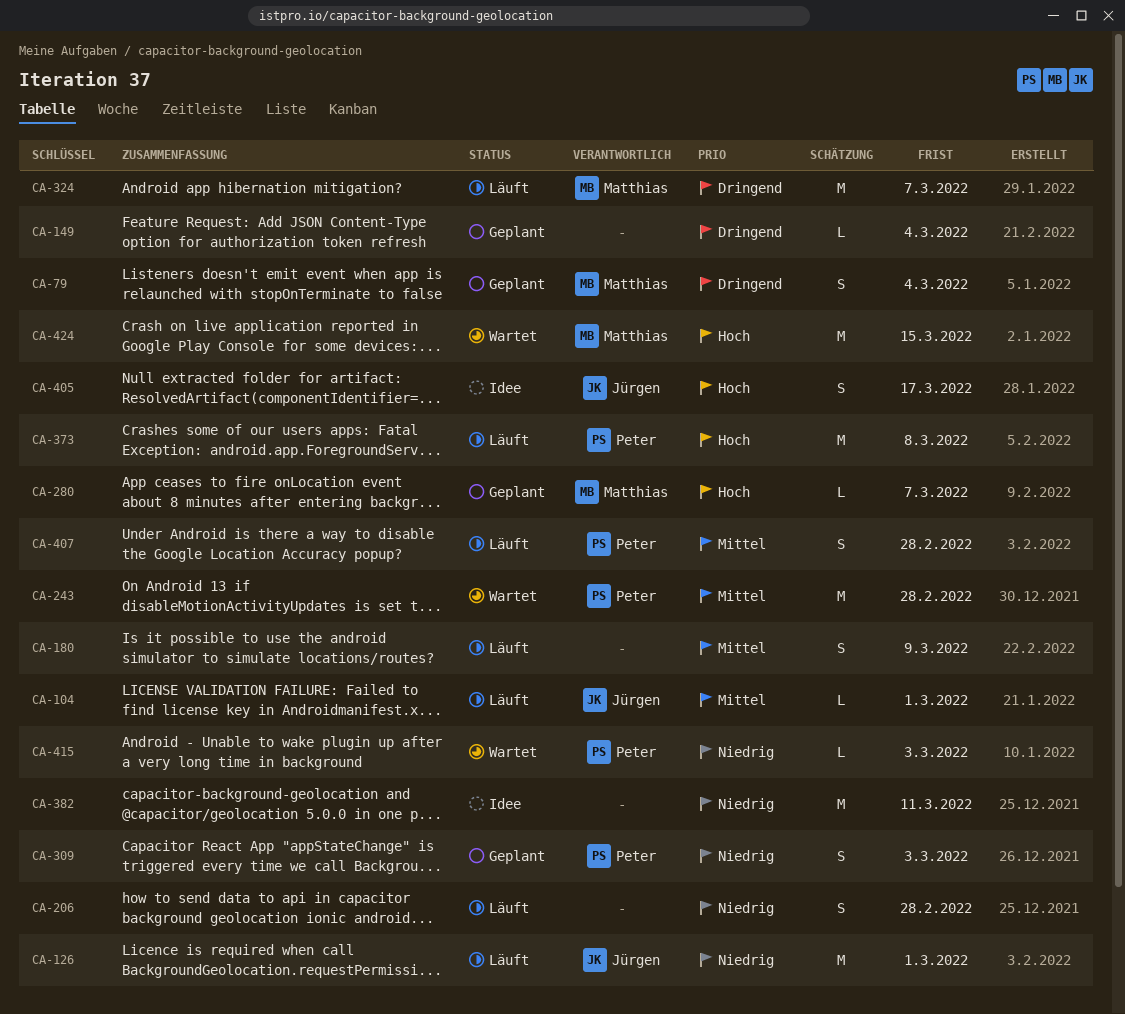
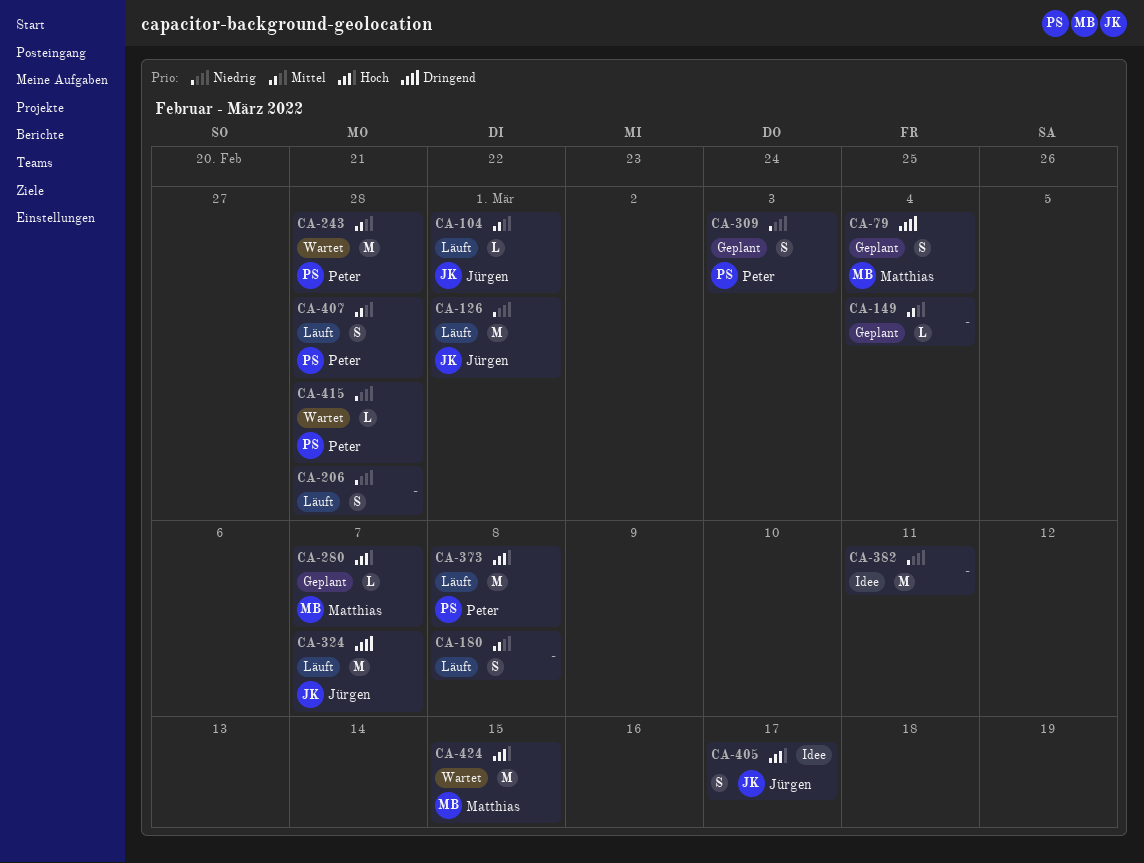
CA-149, priority: Dringend -> Mittel
CA-180, due: Mar 9 -> Mar 8
CA-324, owner: Matthias -> Jürgen
CA-415, due: Mar 3 -> Feb 28

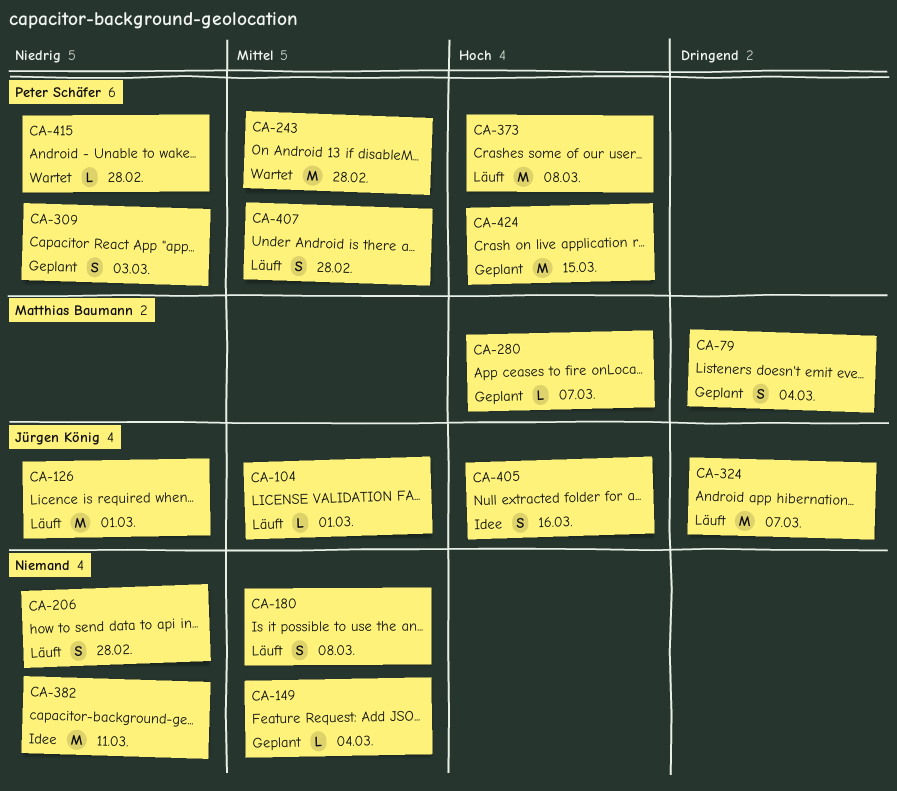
CA-405, due: Mar 17 -> Mar 16
CA-424, status: Wartet -> Geplant
CA-424, owner: Matthias Baumann -> Peter Schäfer

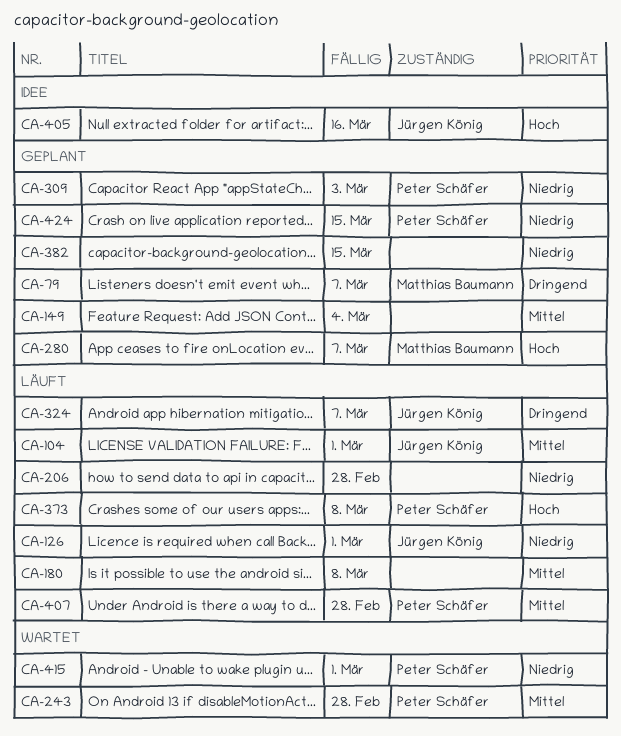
CA-79, due: Mar 4 -> Mar 7
CA-382, status: Idee -> Geplant
CA-382, due: Mar 11 -> Mar 15
CA-415, due: Feb 28 -> Mar 1
CA-424, priority: Hoch -> Niedrig

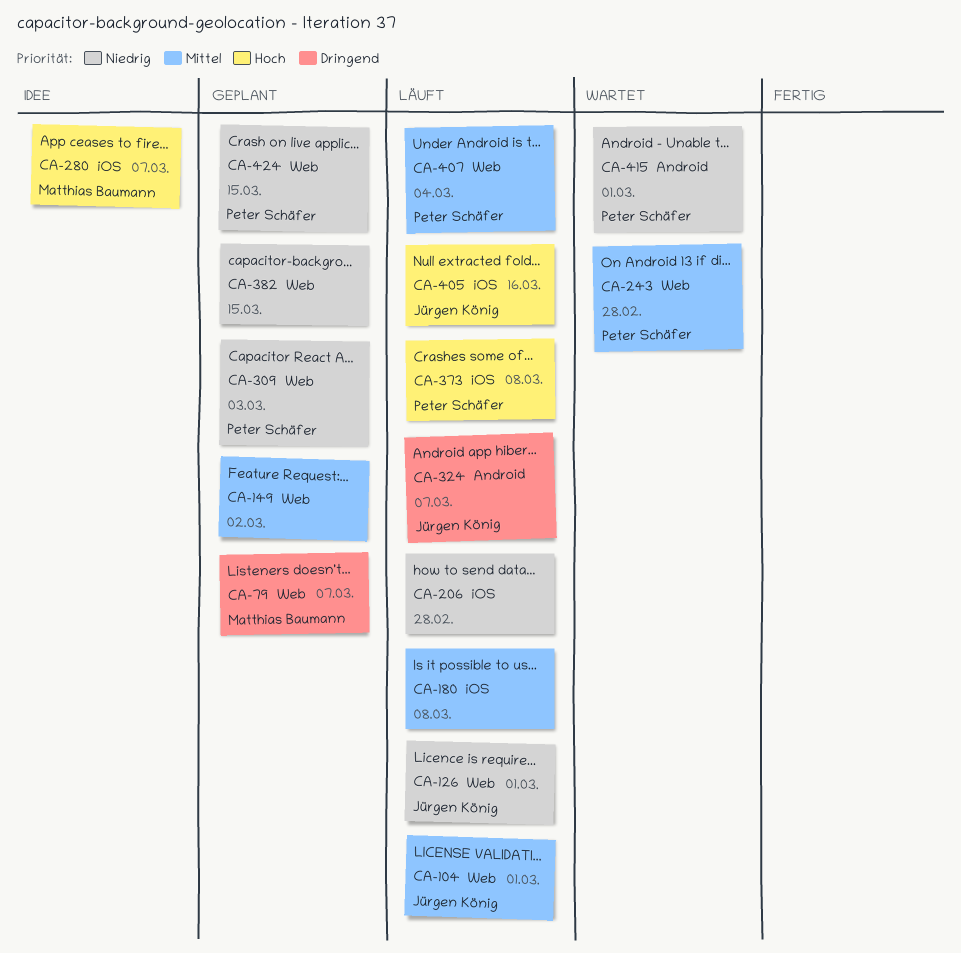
CA-149, due: Mar 4 -> Mar 2
CA-280, status: Geplant -> Idee
CA-405, status: Idee -> Läuft
CA-407, due: Feb 28 -> Mar 4

